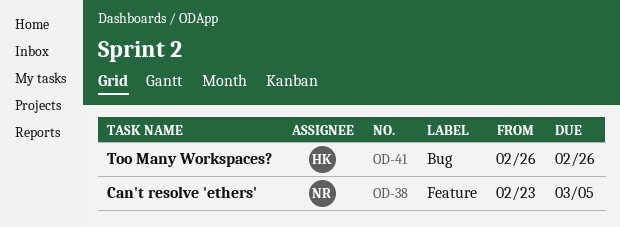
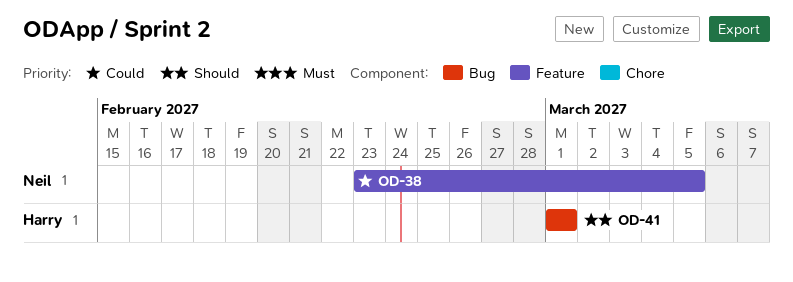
OD-41, start: Feb 26 -> Mar 1
OD-41, due: Feb 26 -> Mar 1

